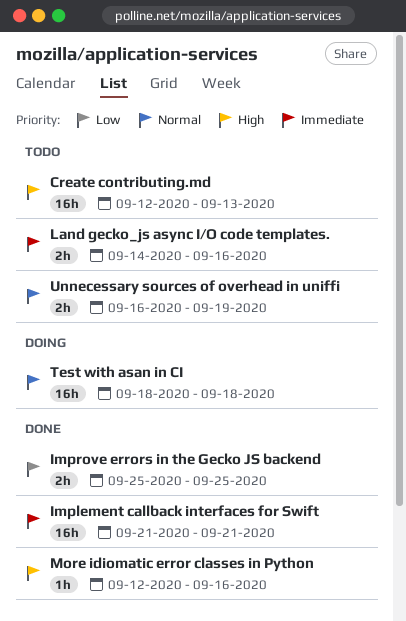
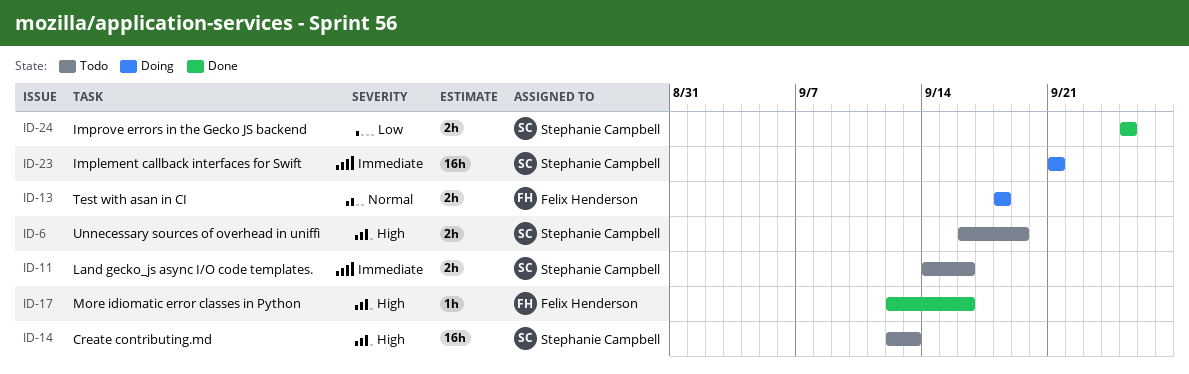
Implement callback interfaces for Swift, status: Done -> Doing
Test with asan in CI, estimate: 16h -> 2h
Unnecessary sources of overhead in uniffi, priority: Normal -> High

